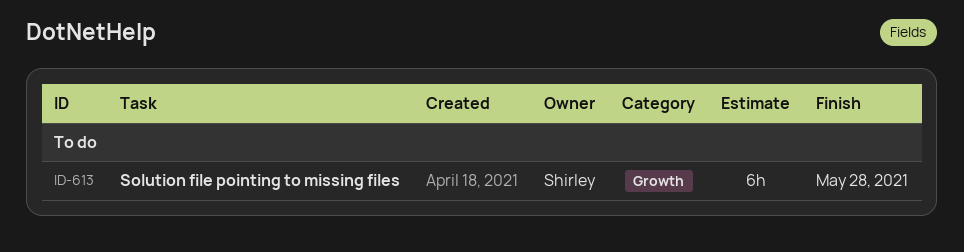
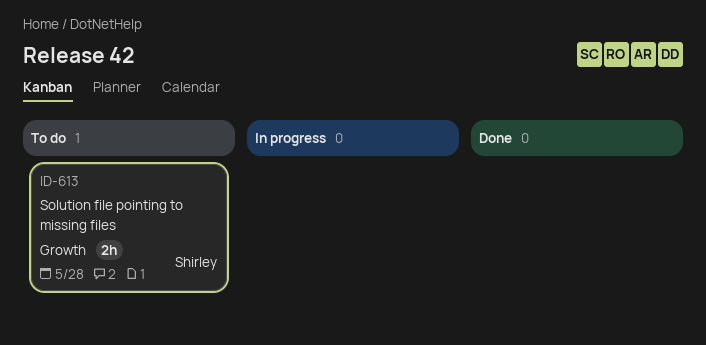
ID-613, estimate: 6h -> 2h

